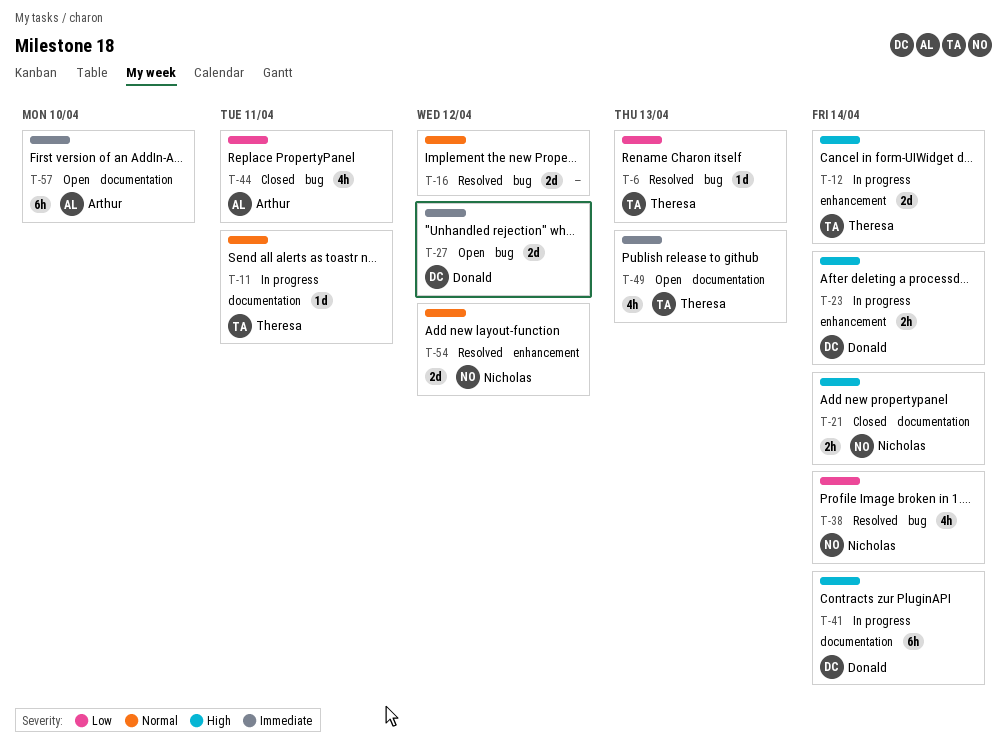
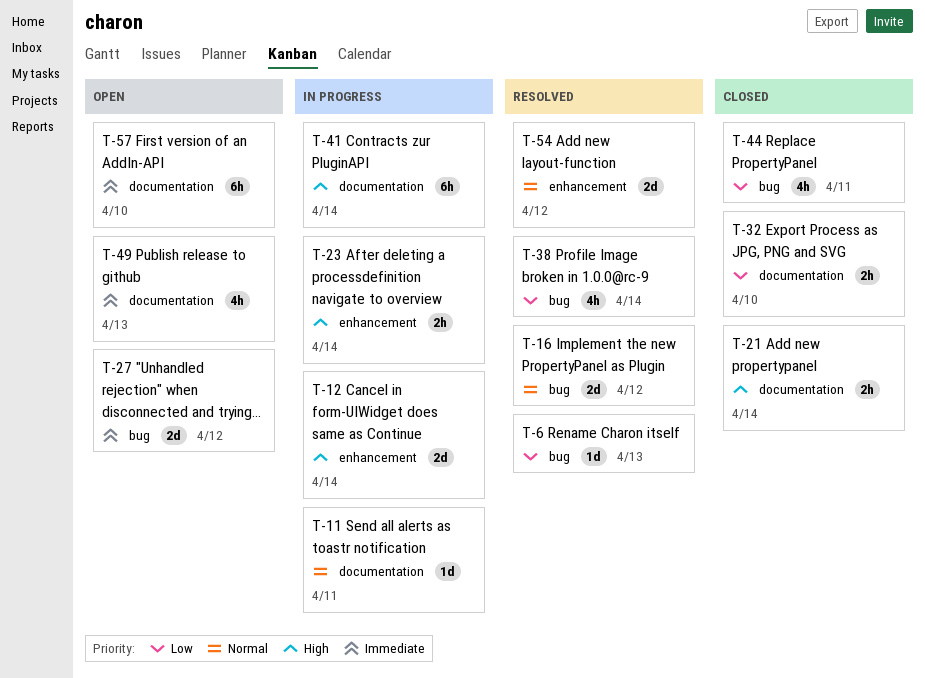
T-32: none -> present

